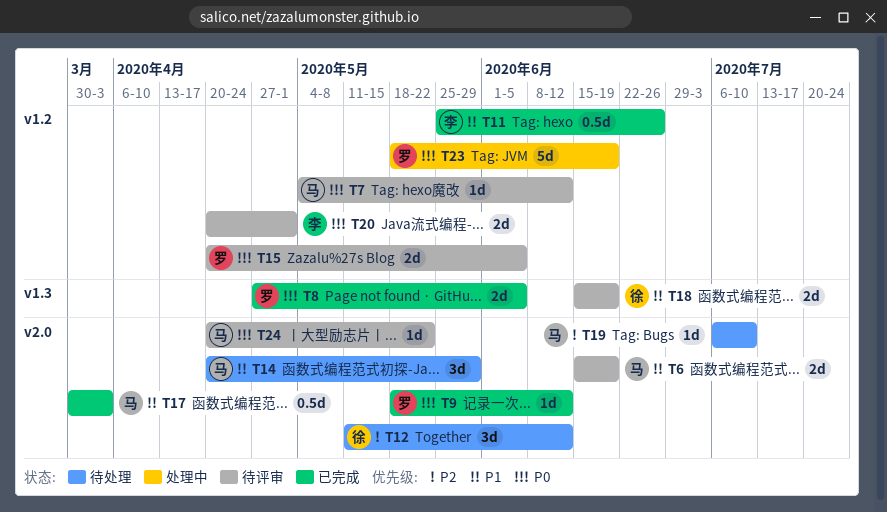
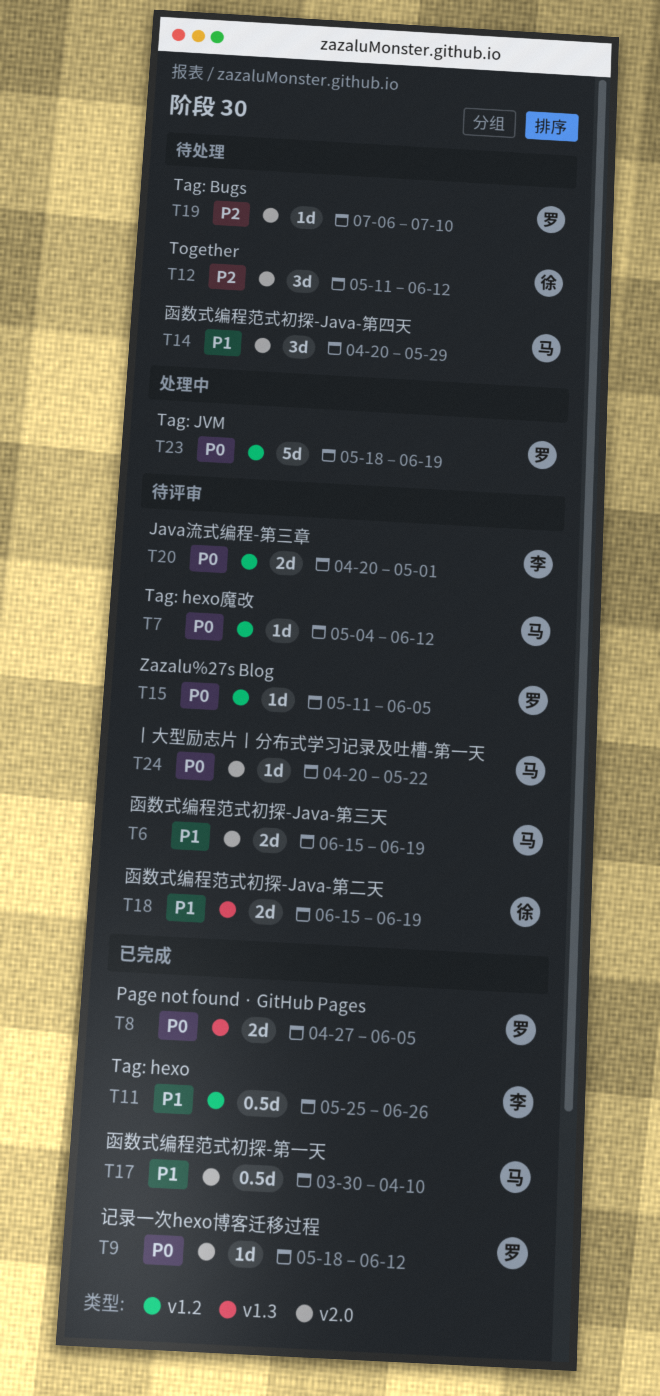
T15, estimate: 2d -> 1d
T15, start: Apr 20 -> May 11
T17, due: Apr 3 -> Apr 10
T19, owner: 马 -> 罗

